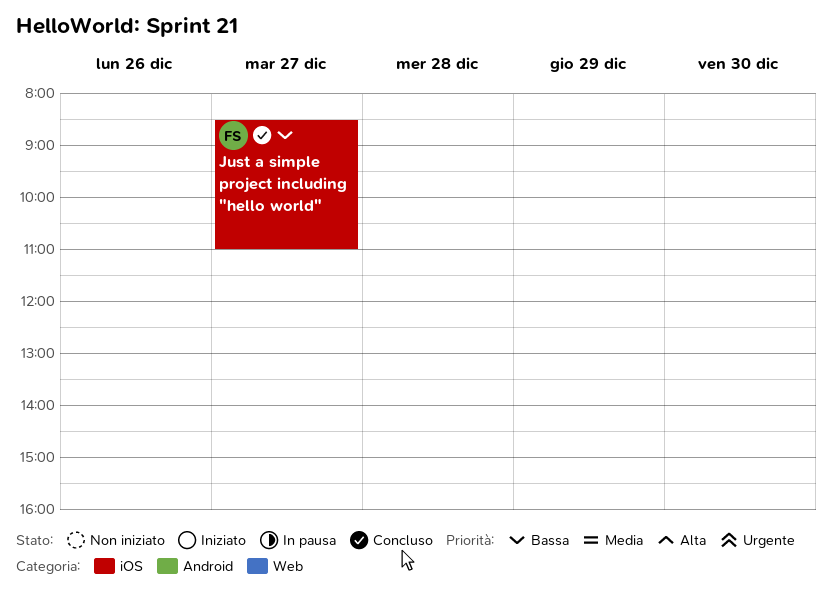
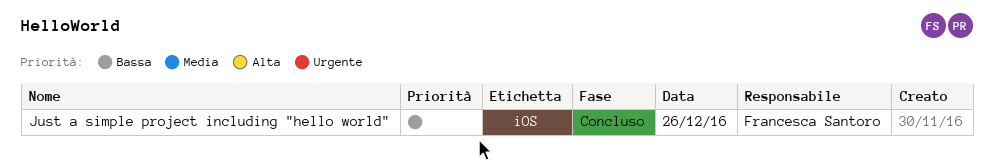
Just a simple project including "hello world", day: Dec 27 -> Dec 26

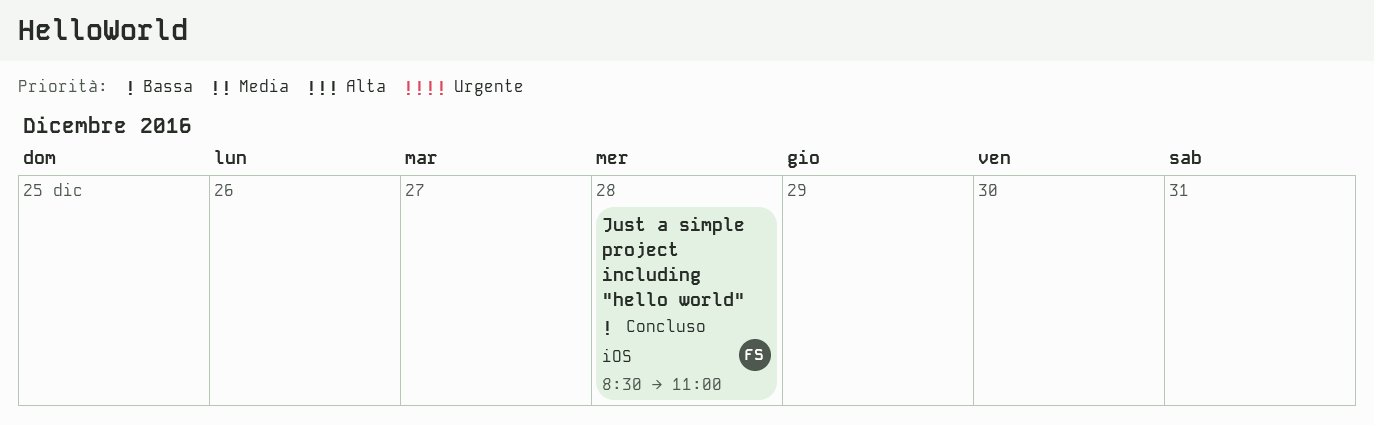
Just a simple project including "hello world", day: Dec 26 -> Dec 28

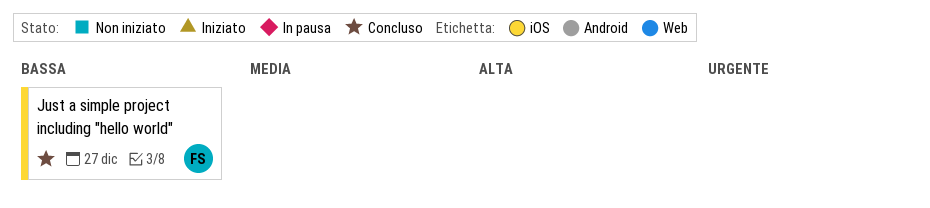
Just a simple project including "hello world", day: Dec 28 -> Dec 27

